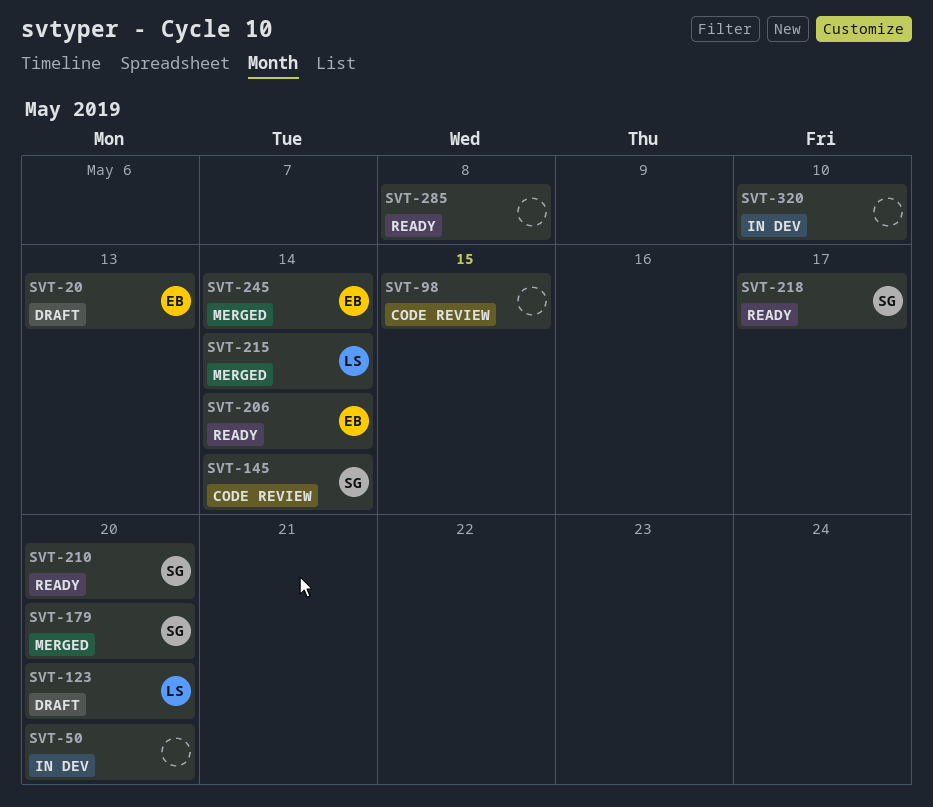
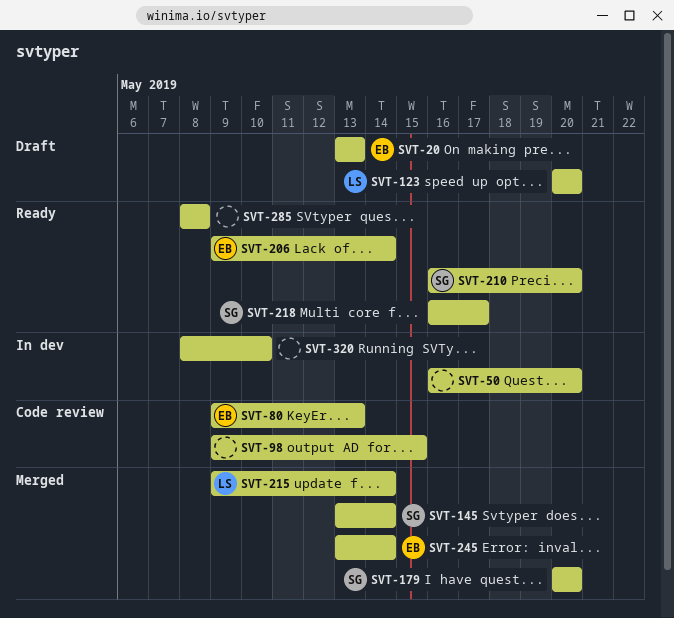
SVT-80: none -> present
SVT-145, status: Code review -> Merged

